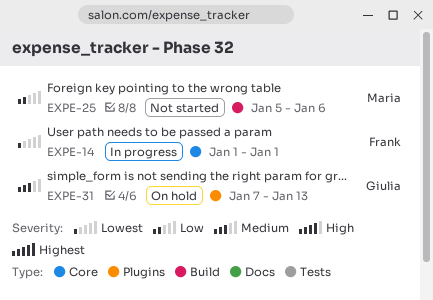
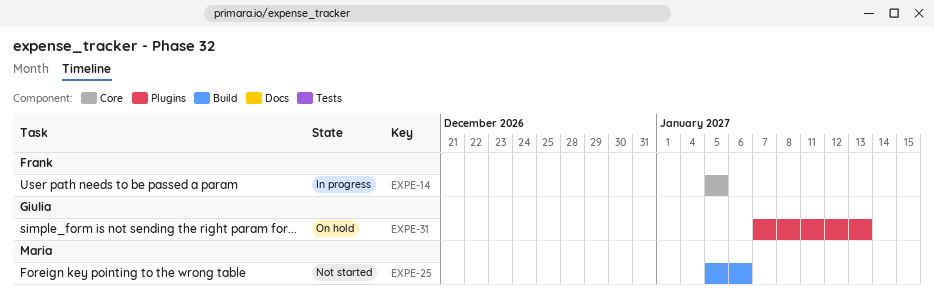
EXPE-14, start: Jan 1 -> Jan 5
EXPE-14, due: Jan 1 -> Jan 5

